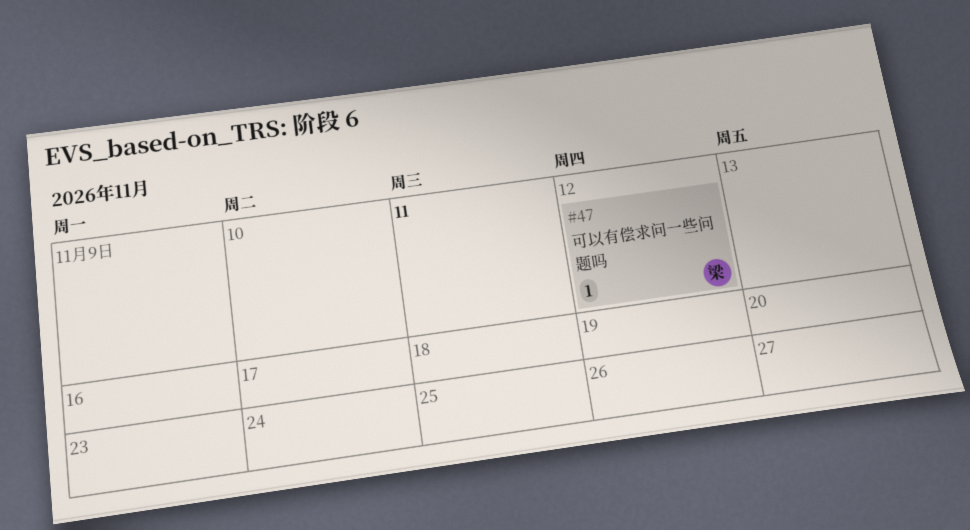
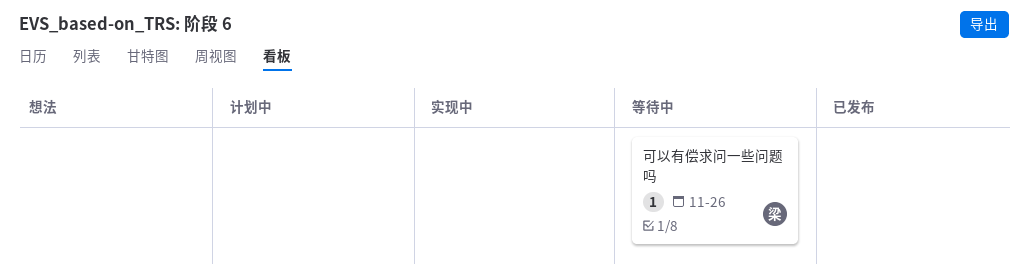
可以有偿求问一些问题吗, due: Nov 12 -> Nov 26

